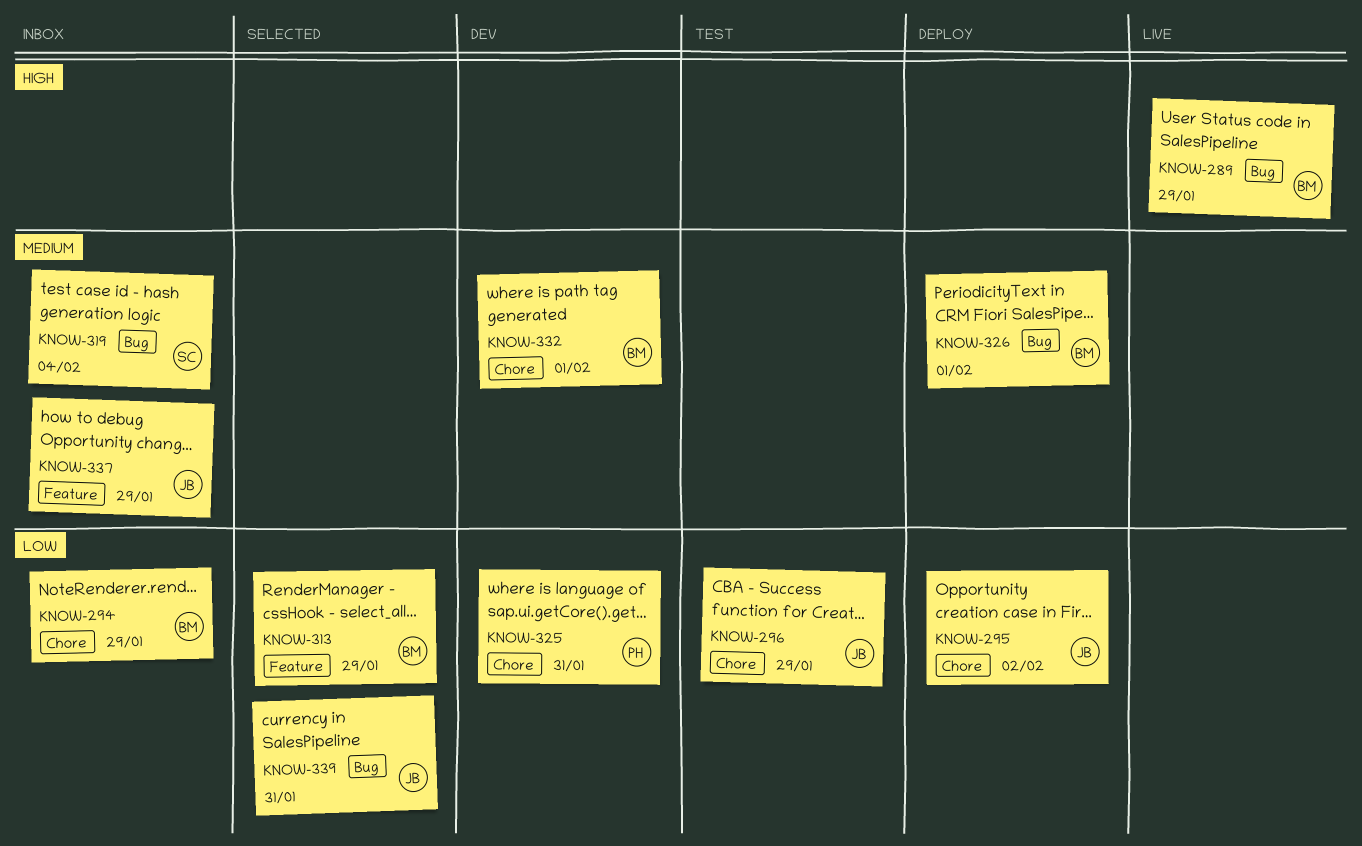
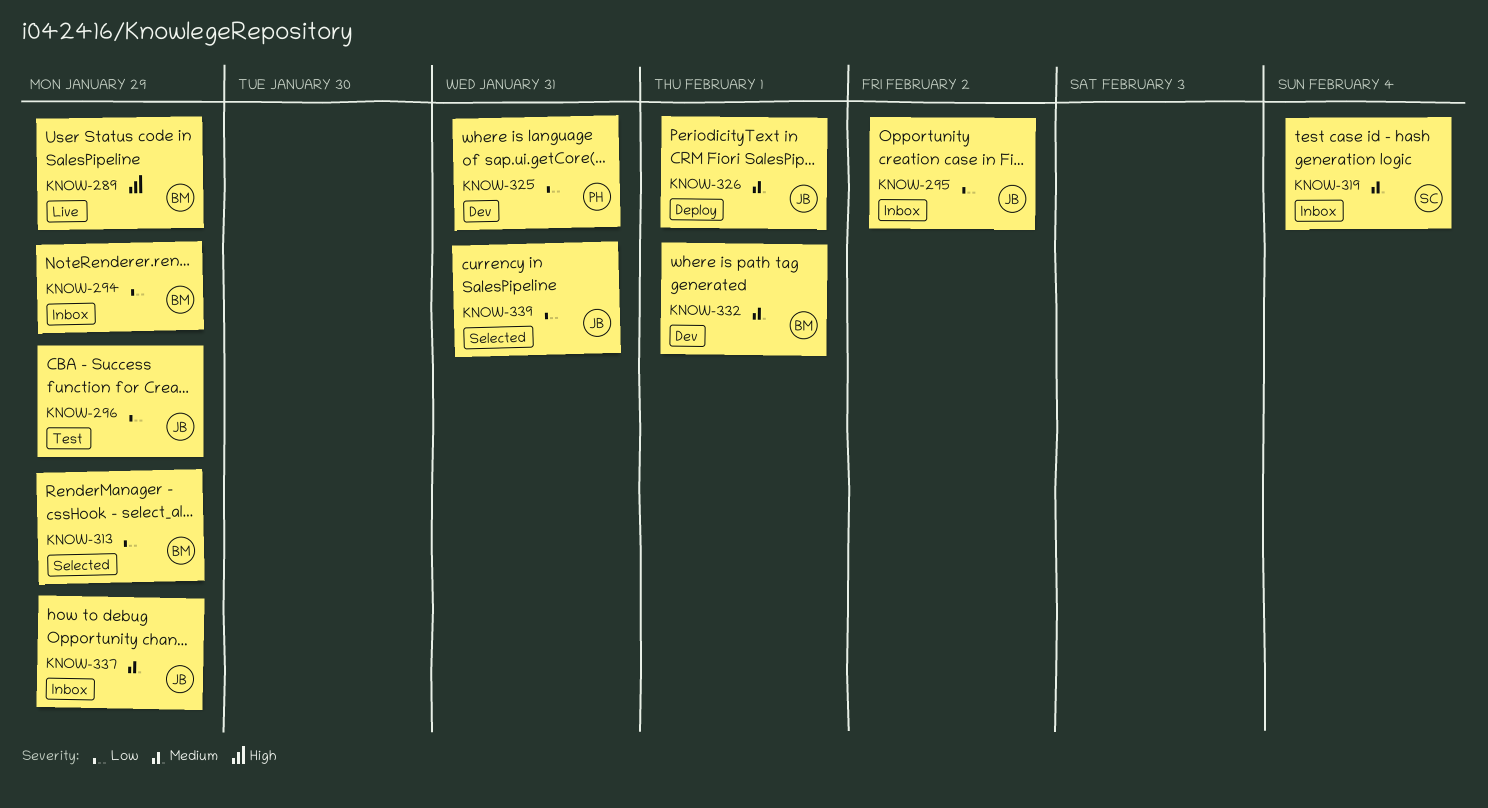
KNOW-295, status: Deploy -> Inbox
KNOW-326, owner: BM -> JB

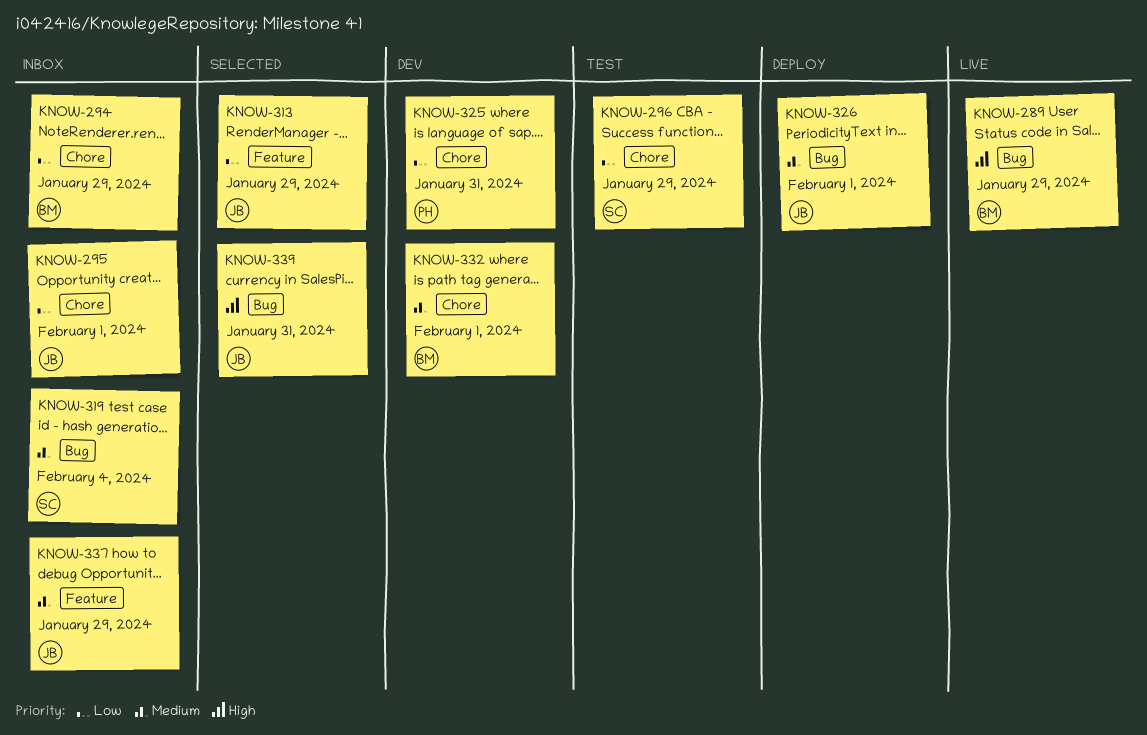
KNOW-295, due: Feb 2 -> Feb 1
KNOW-296, owner: JB -> SC
KNOW-313, owner: BM -> JB
KNOW-339, priority: Low -> High

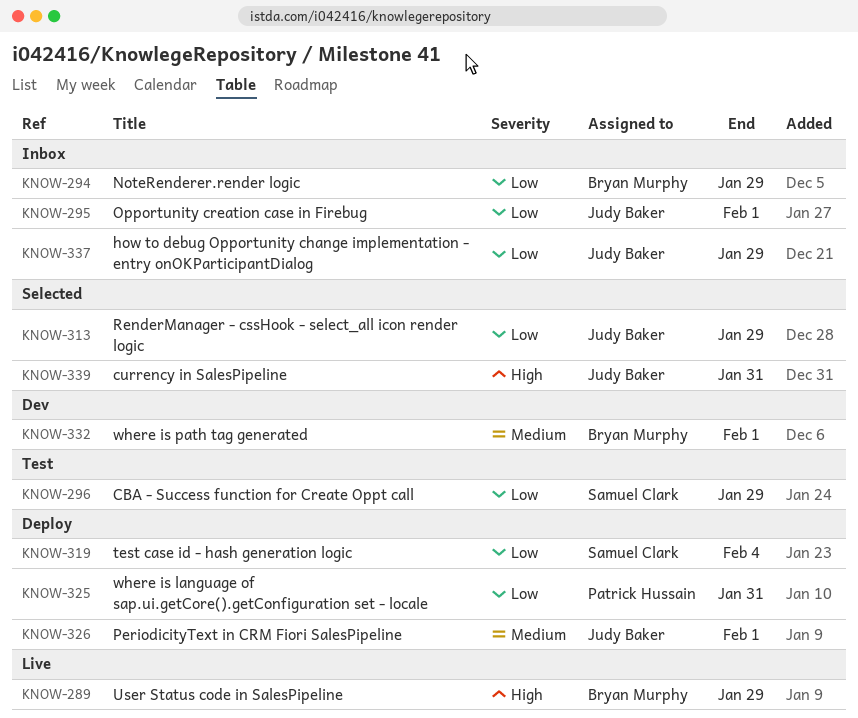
KNOW-319, status: Inbox -> Deploy
KNOW-319, priority: Medium -> Low
KNOW-325, status: Dev -> Deploy
KNOW-337, priority: Medium -> Low

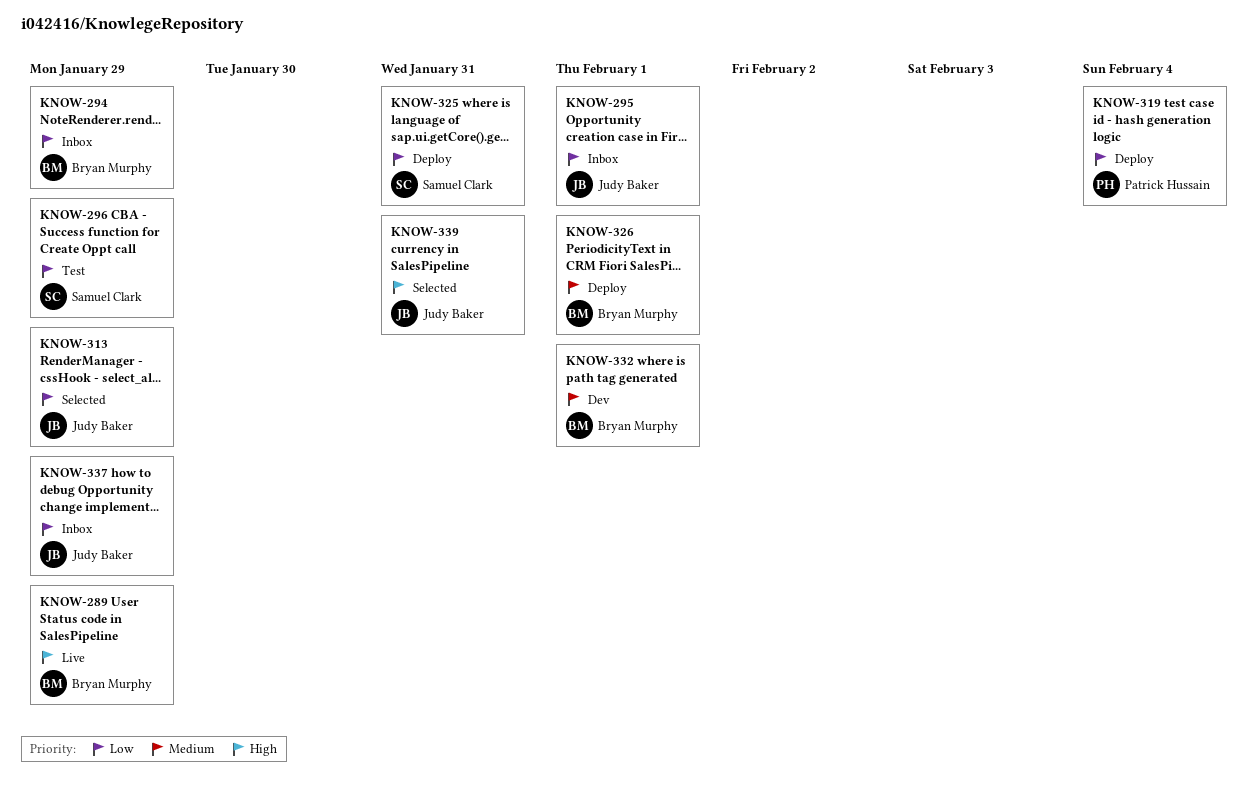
KNOW-319, owner: Samuel Clark -> Patrick Hussain
KNOW-325, owner: Patrick Hussain -> Samuel Clark
KNOW-326, owner: Judy Baker -> Bryan Murphy

